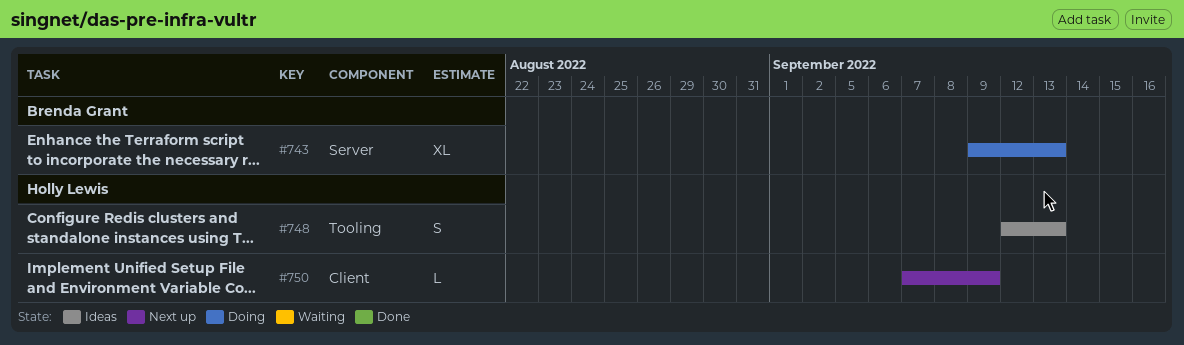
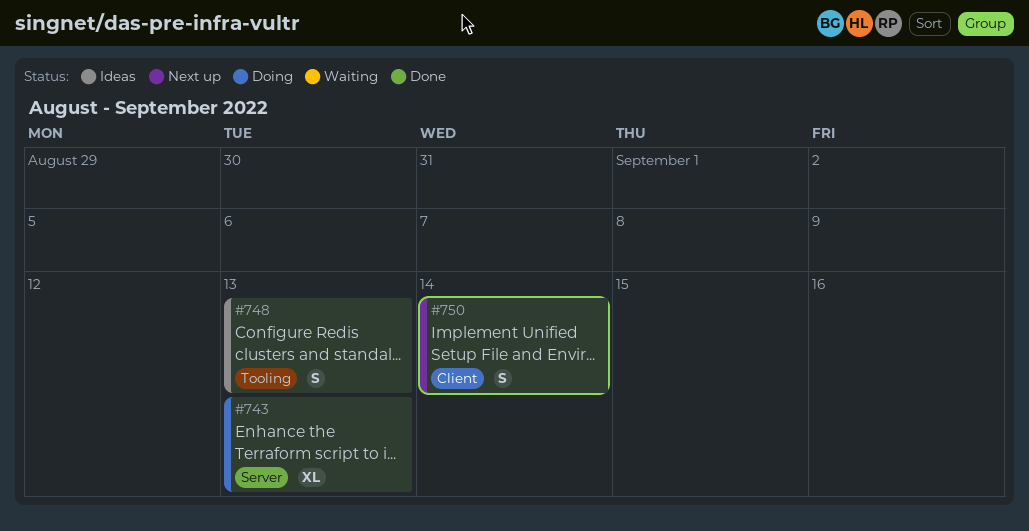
#750, estimate: L -> S
#750, due: Sep 9 -> Sep 14

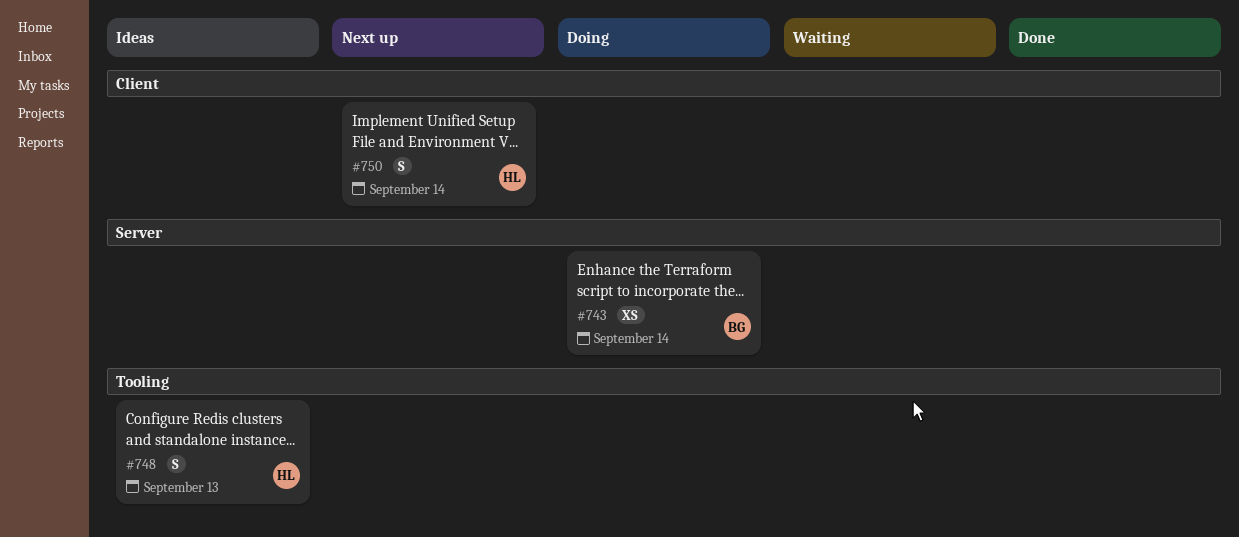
#743, estimate: XL -> XS
#743, due: Sep 13 -> Sep 14

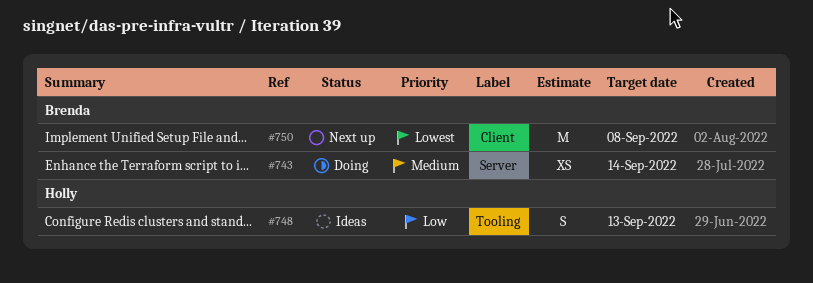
#750, owner: Holly -> Brenda
#750, estimate: S -> M
#750, due: Sep 14 -> Sep 8

